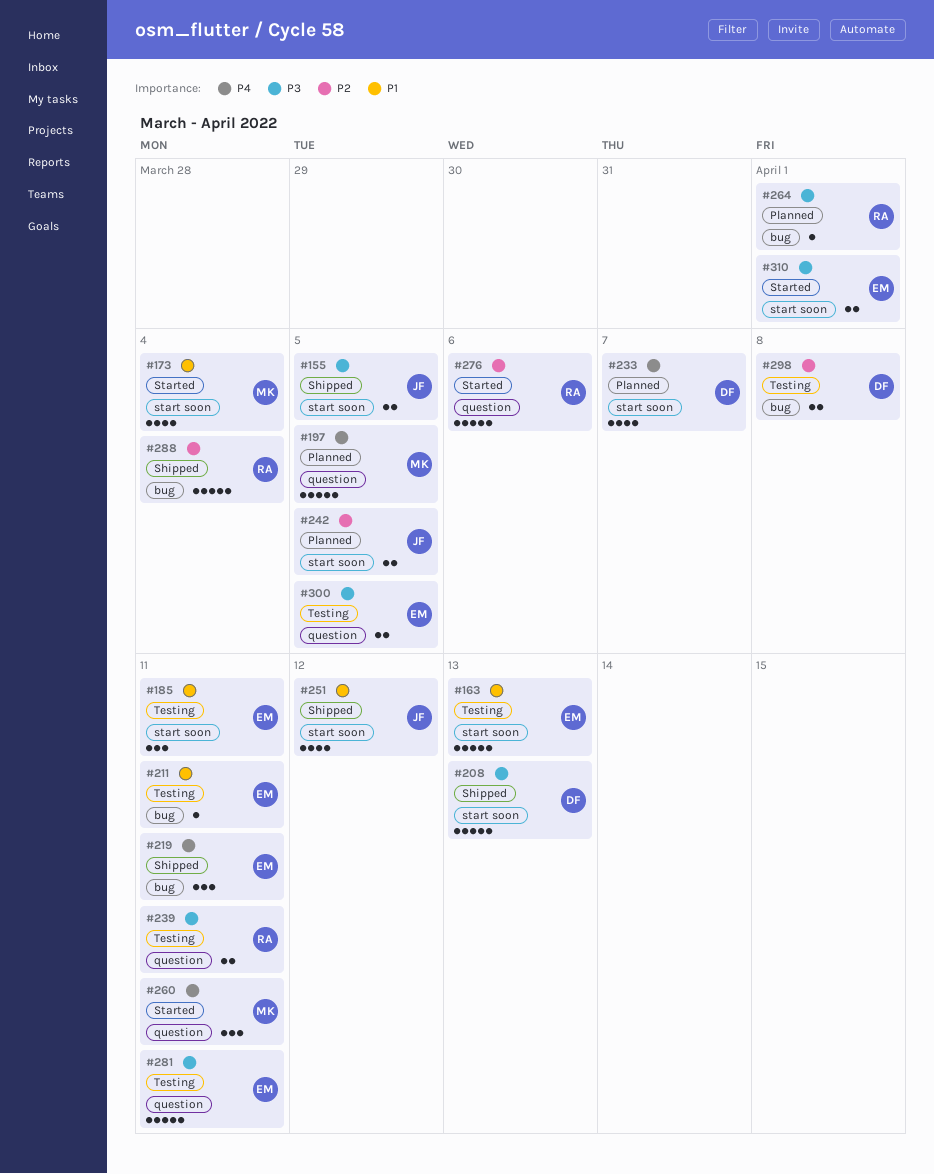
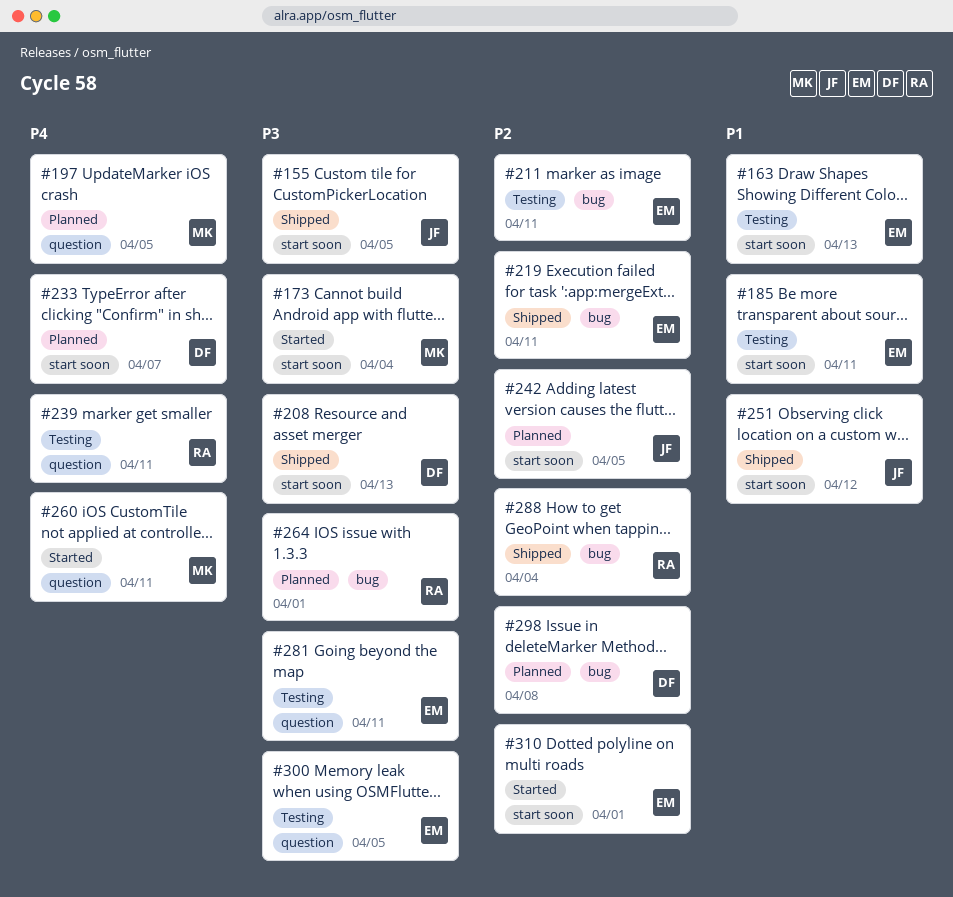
#173, priority: P1 -> P3
#211, priority: P1 -> P2
#219, priority: P4 -> P2
#239, priority: P3 -> P4
#276: present -> none
#298, status: Testing -> Planned
#310, priority: P3 -> P2

